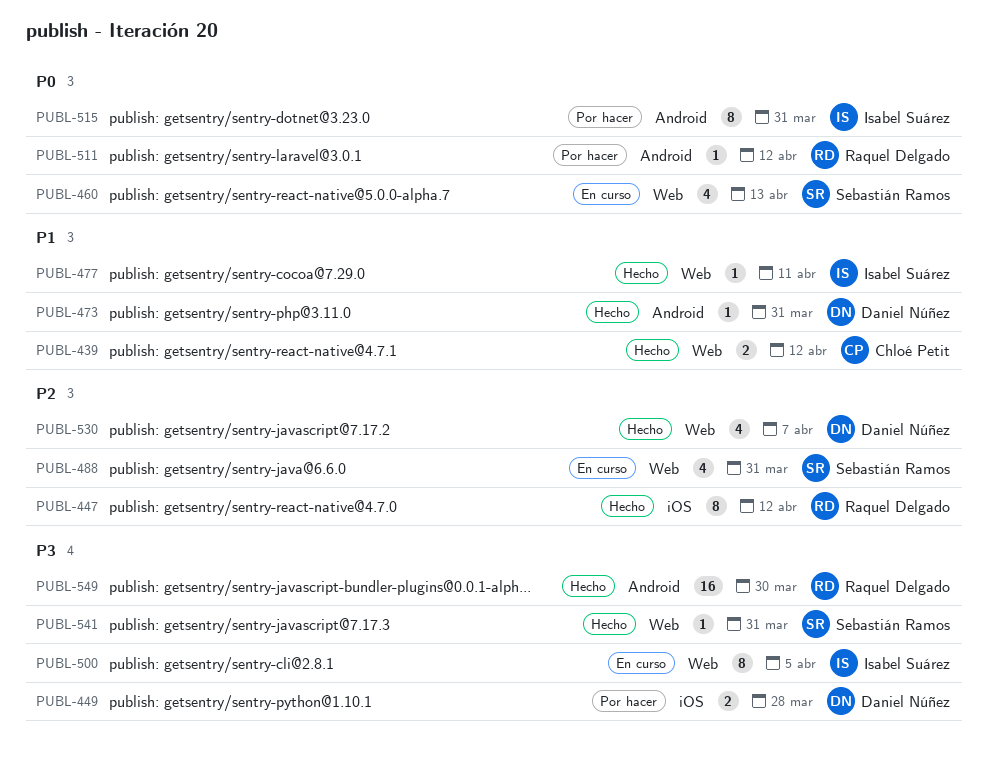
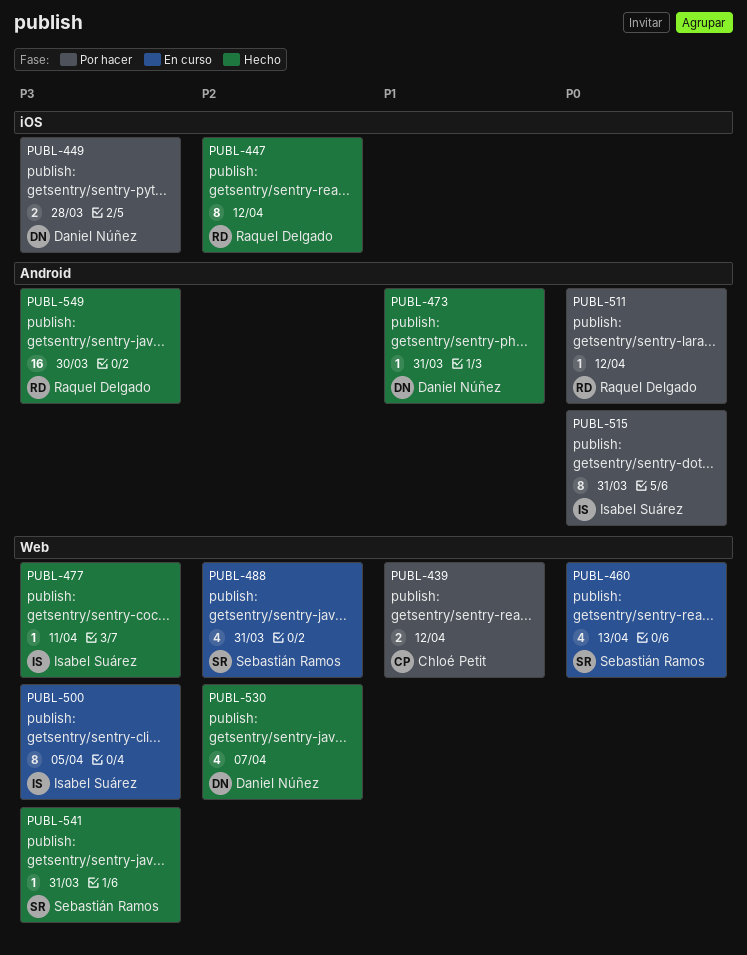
PUBL-439, status: Hecho -> Por hacer
PUBL-477, priority: P1 -> P3

